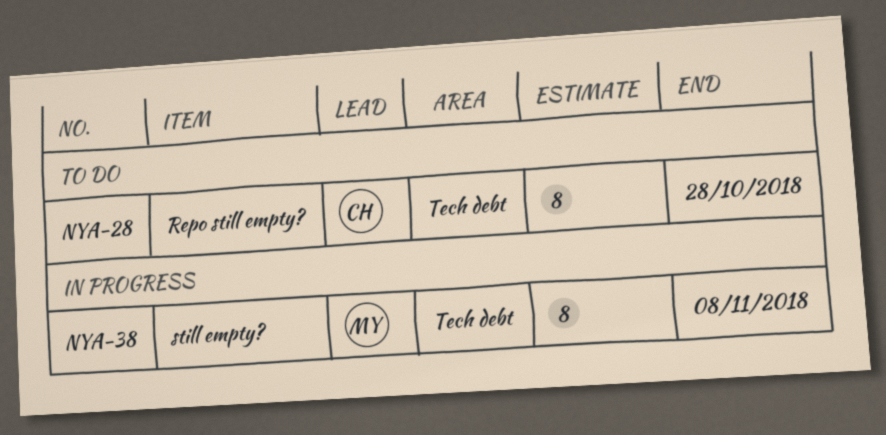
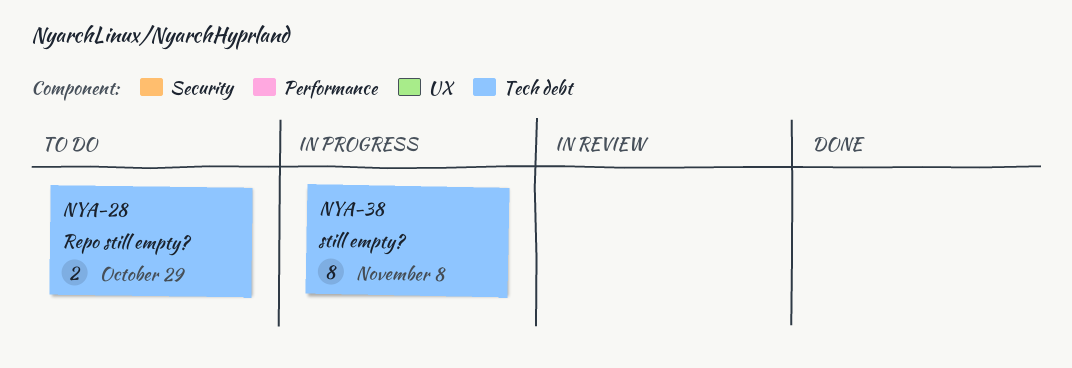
NYA-28, estimate: 8 -> 2
NYA-28, due: Oct 28 -> Oct 29

